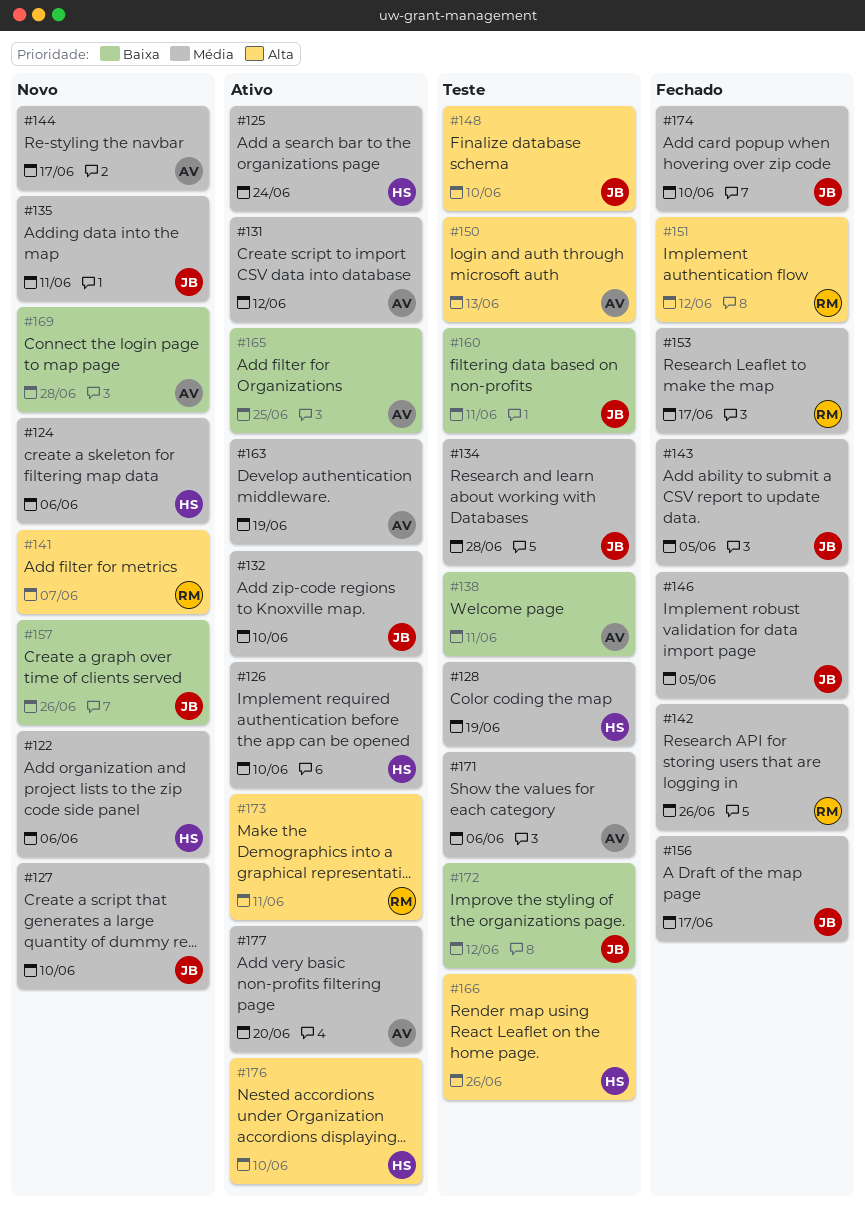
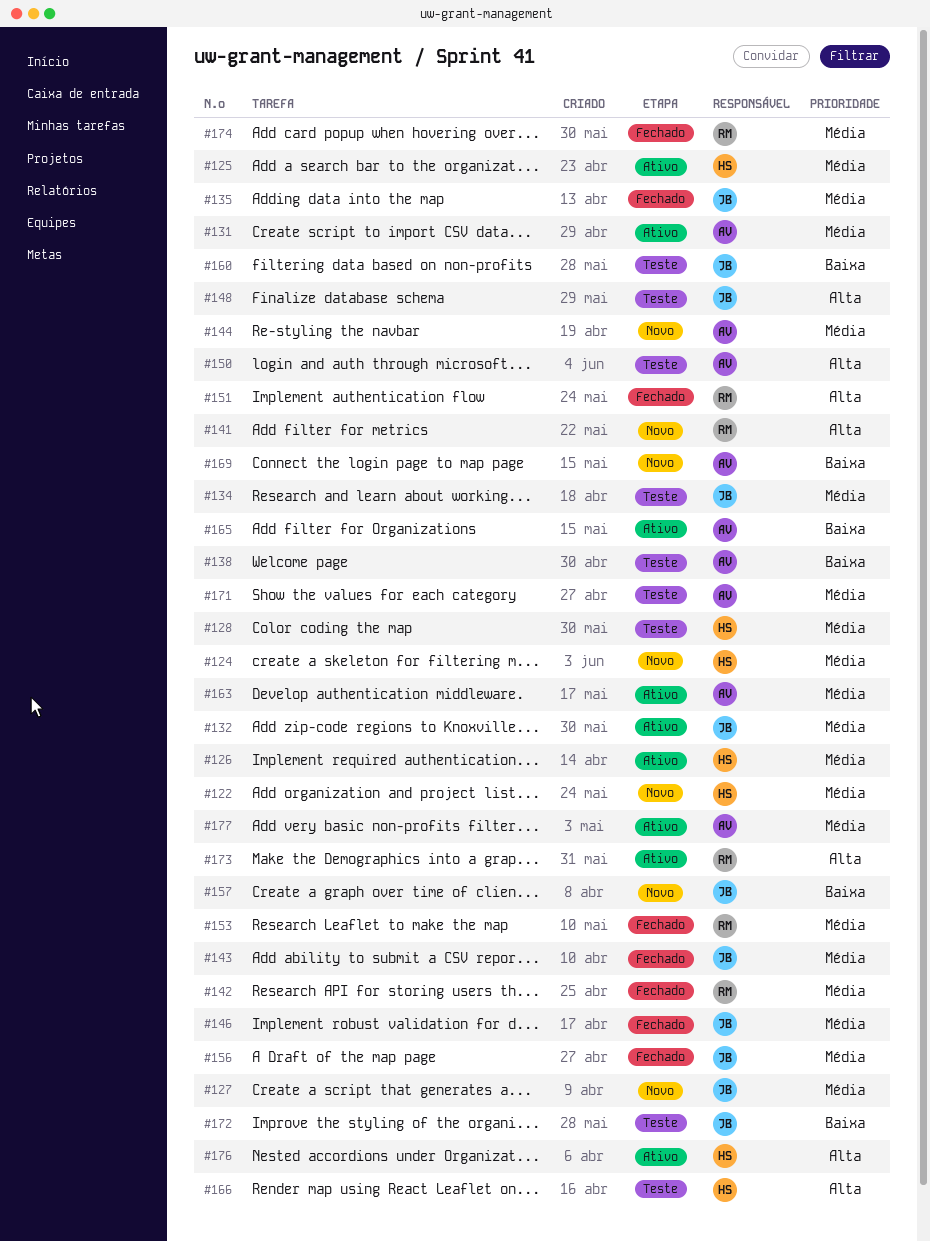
#135, status: Novo -> Fechado
#174, owner: JB -> RM

